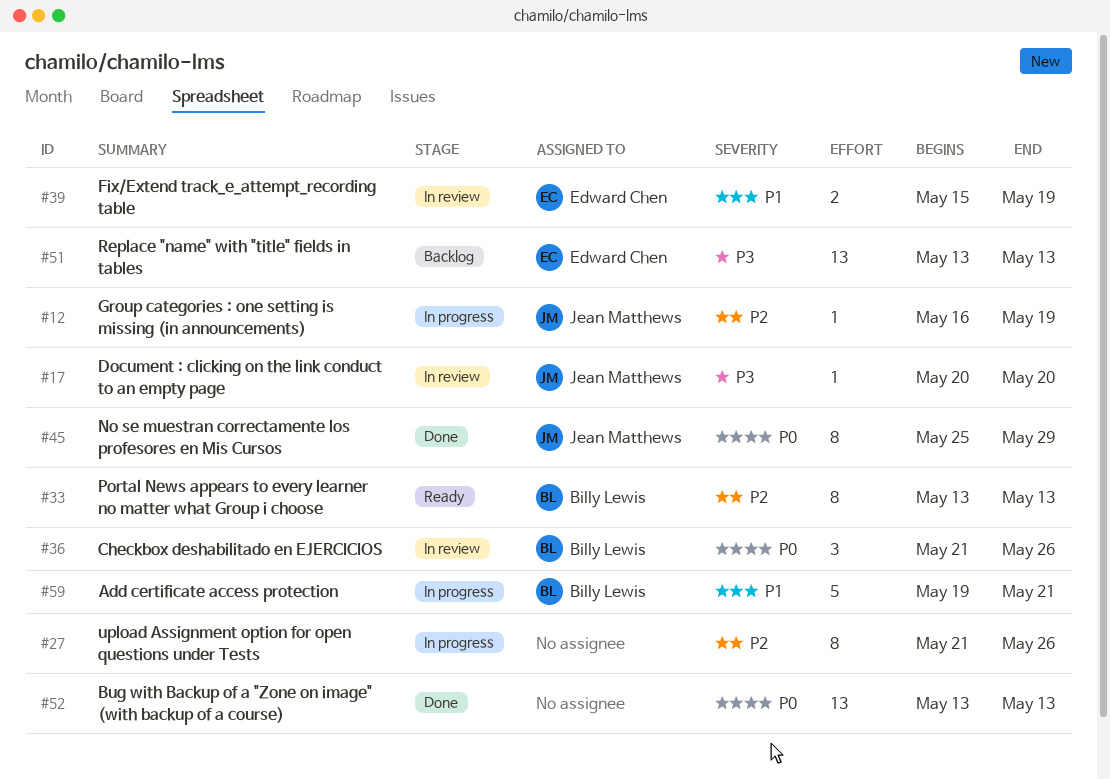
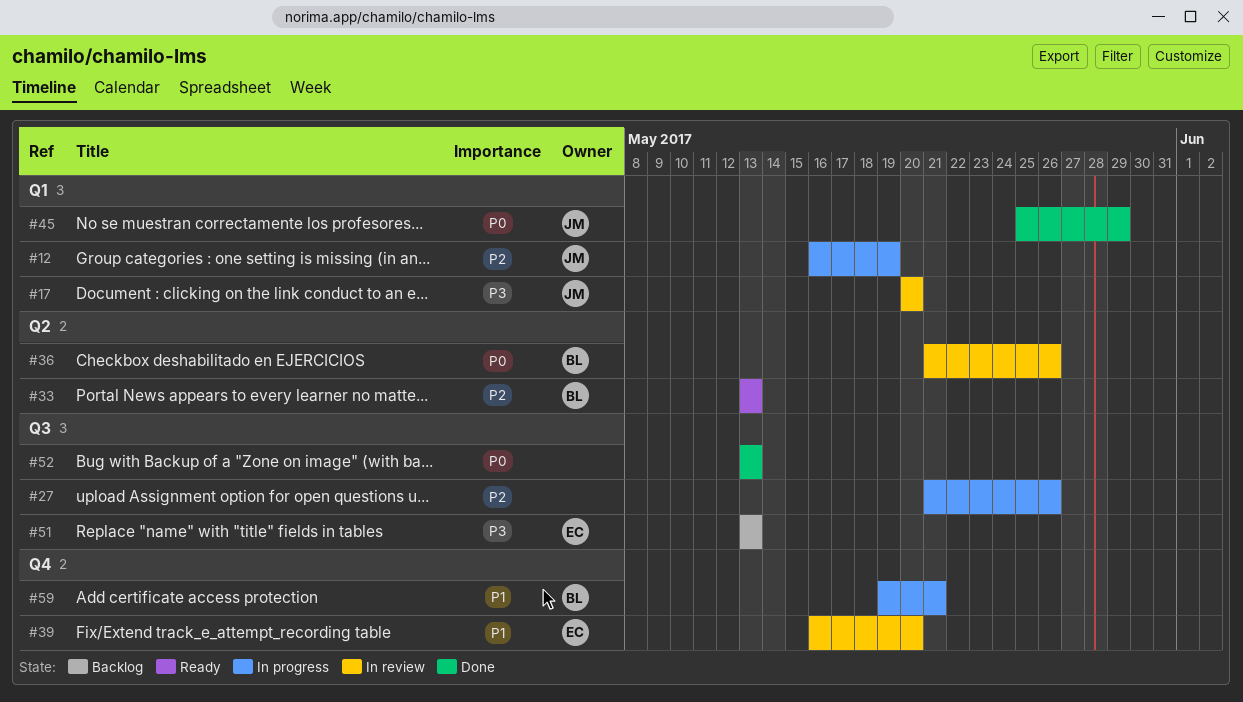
#39, start: May 15 -> May 16
#39, due: May 19 -> May 20

